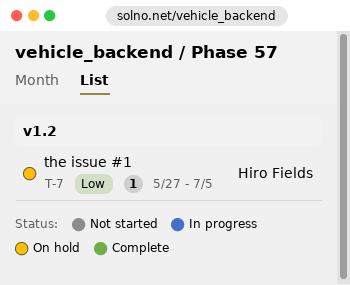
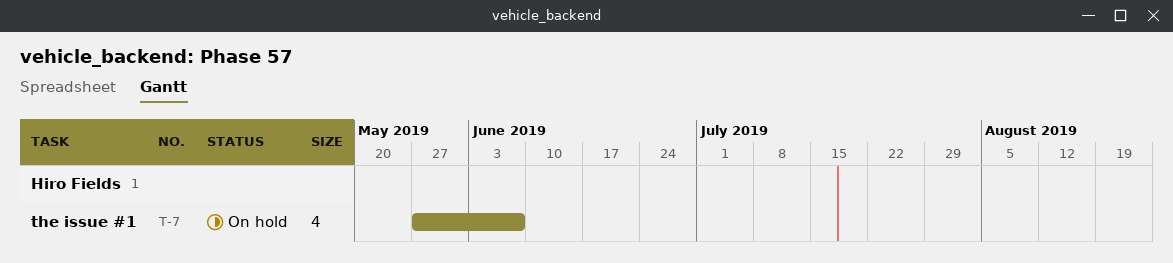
T-7, estimate: 1 -> 4
T-7, due: Jul 5 -> Jun 7

